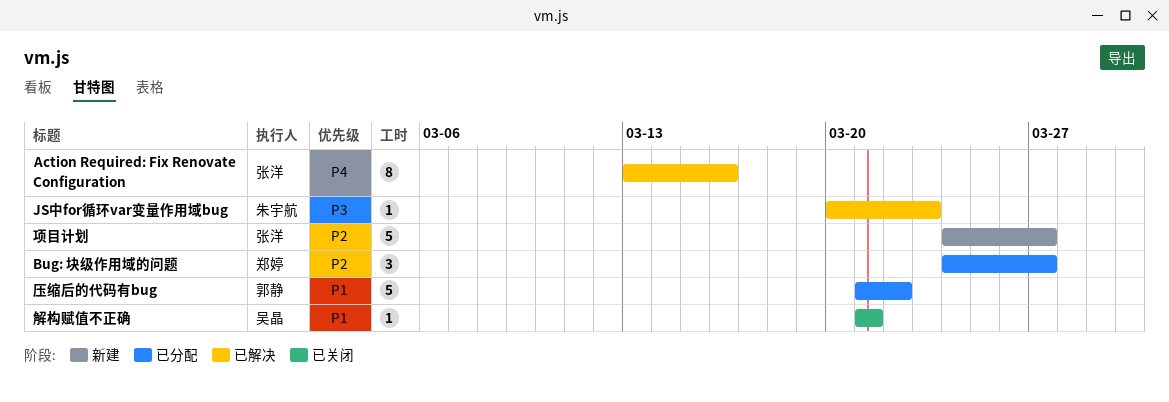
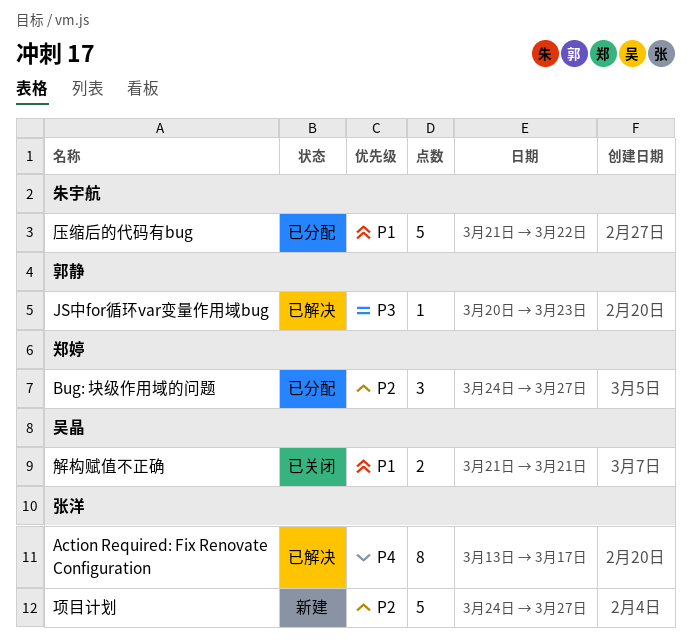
Action Required: Fix Renovate Configuration, due: Mar 16 -> Mar 17
JS中for循环var变量作用域bug, owner: 朱宇航 -> 郭静
压缩后的代码有bug, owner: 郭静 -> 朱宇航
解构赋值不正确, estimate: 1 -> 2

